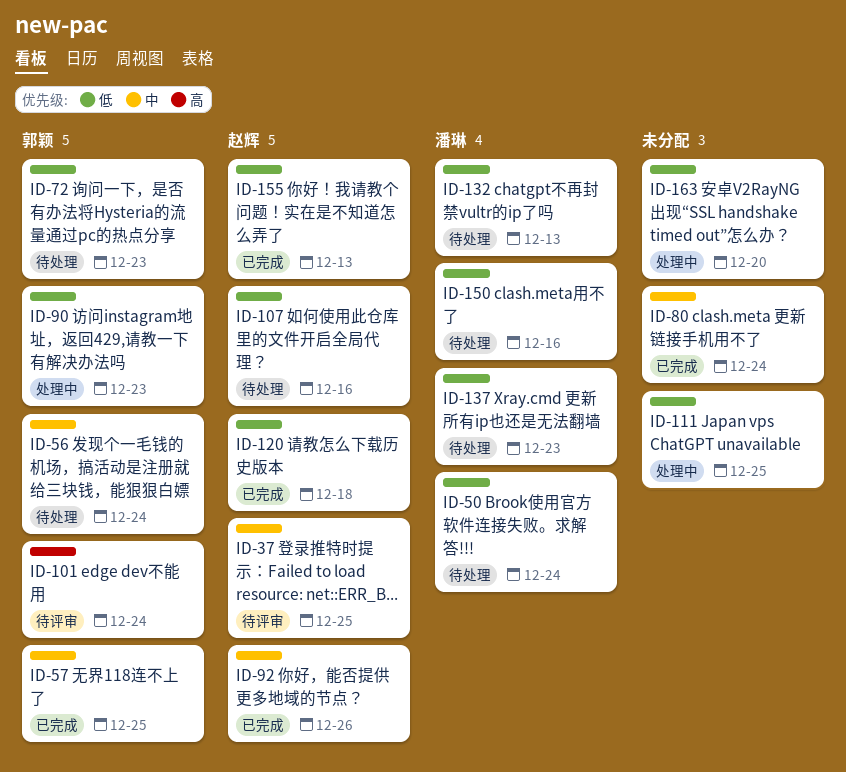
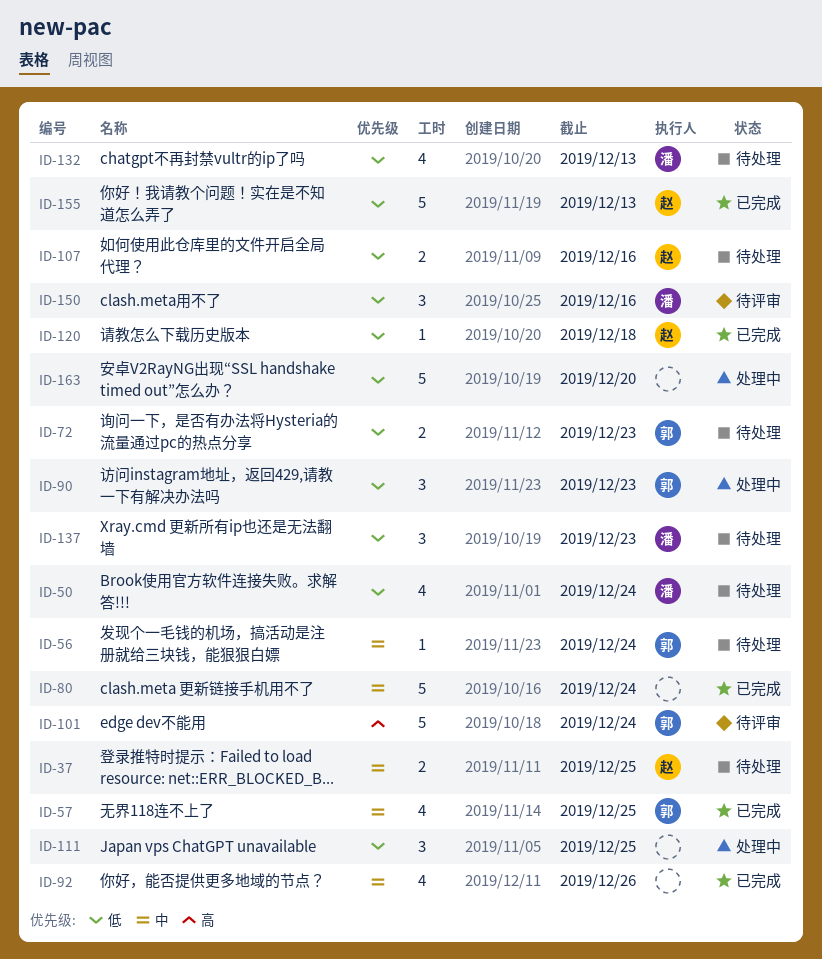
ID-37, status: 待评审 -> 待处理
ID-92, owner: 赵辉 -> none
ID-150, status: 待处理 -> 待评审

